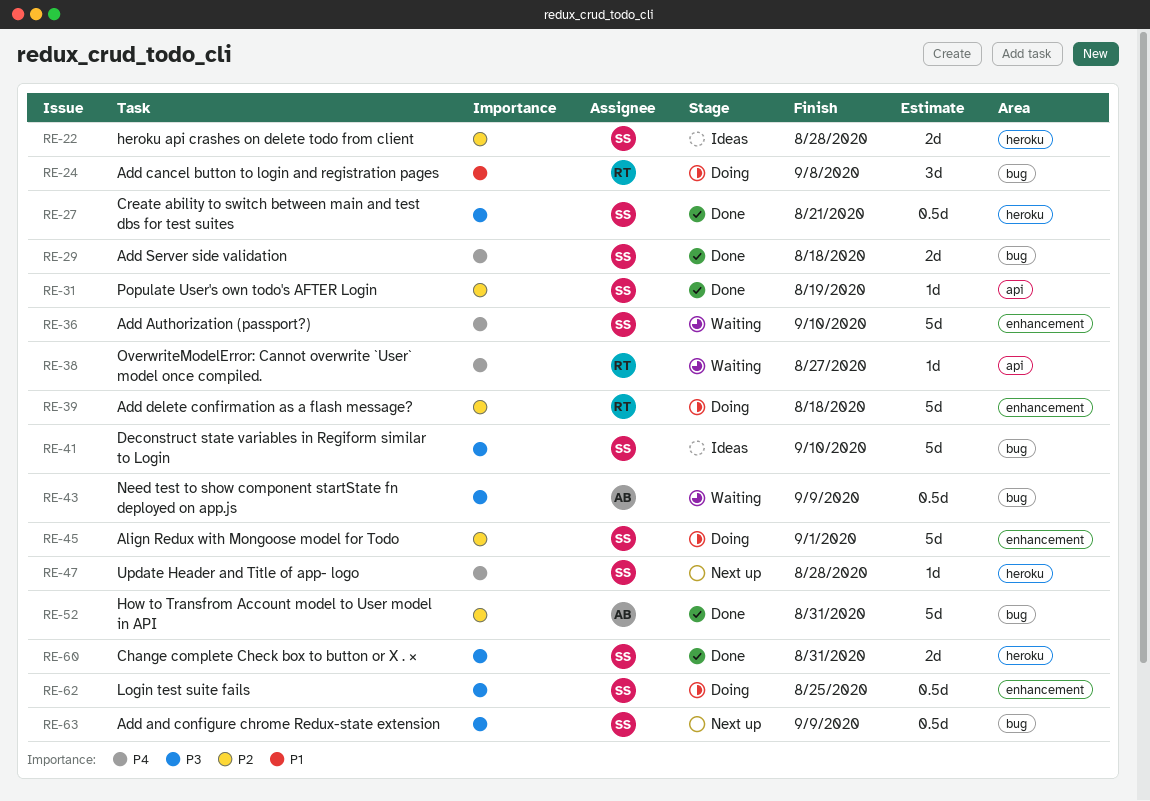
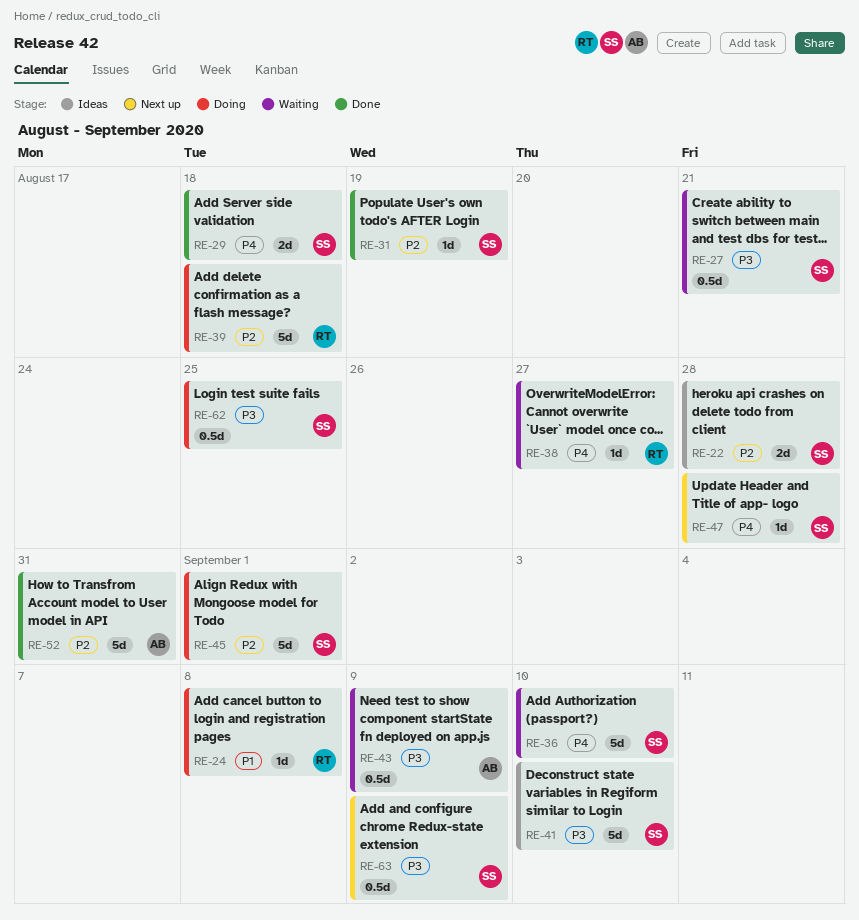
RE-24, estimate: 3d -> 1d
RE-27, status: Done -> Waiting
RE-60: present -> none

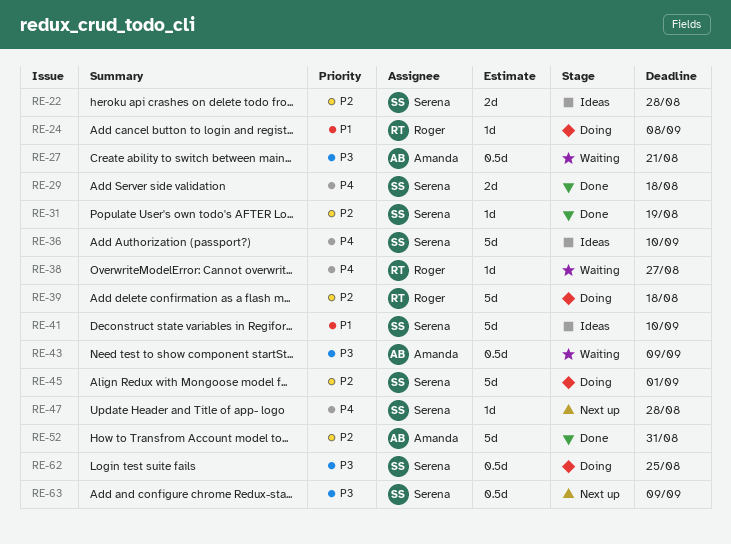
RE-27, owner: Serena -> Amanda
RE-36, status: Waiting -> Ideas
RE-41, priority: P3 -> P1

